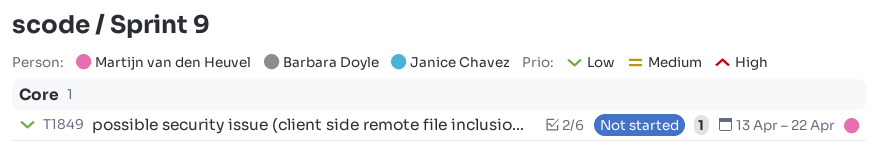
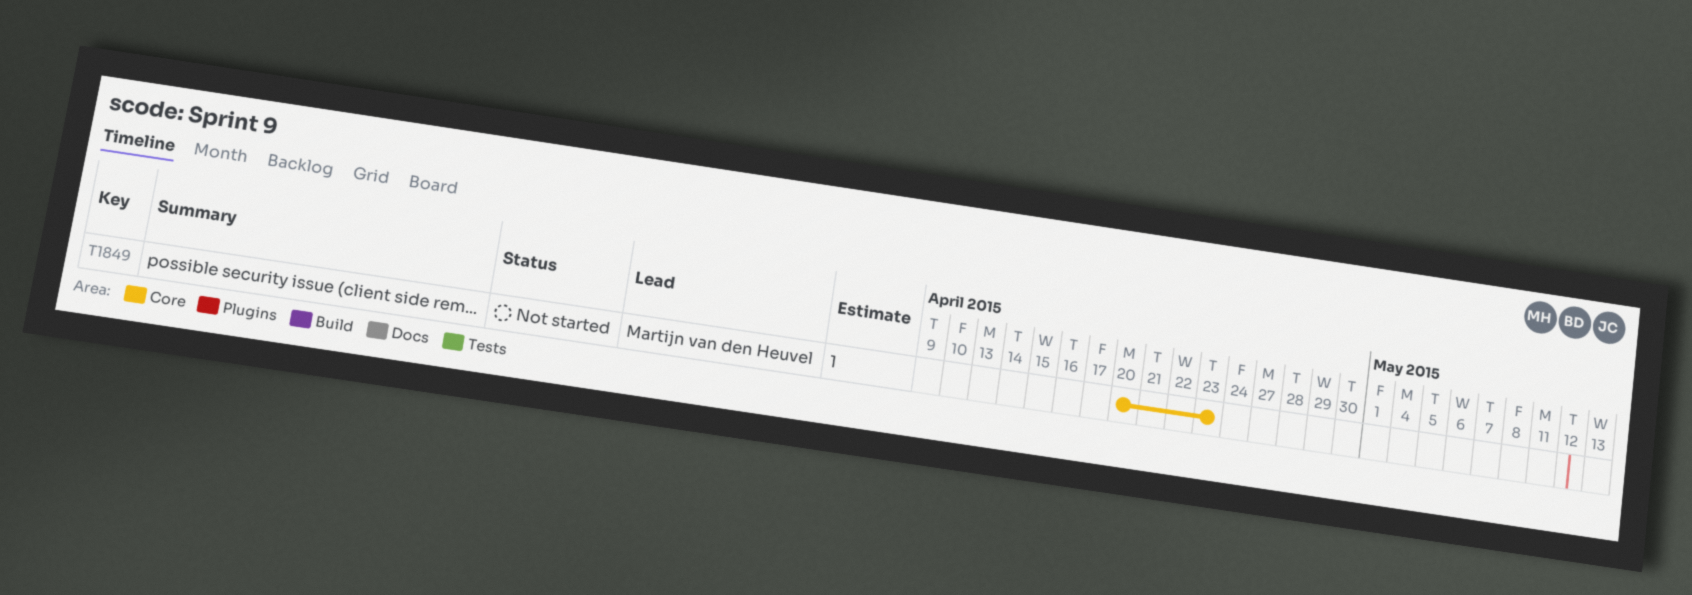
T1849, start: Apr 13 -> Apr 20
T1849, due: Apr 22 -> Apr 23

